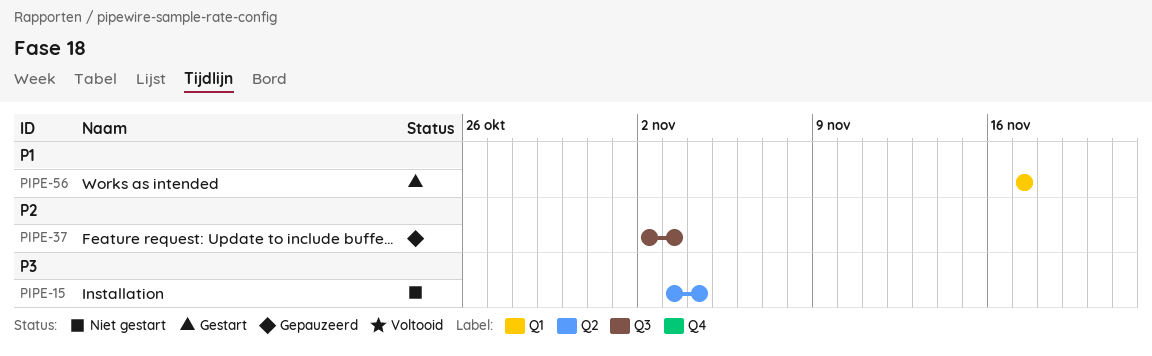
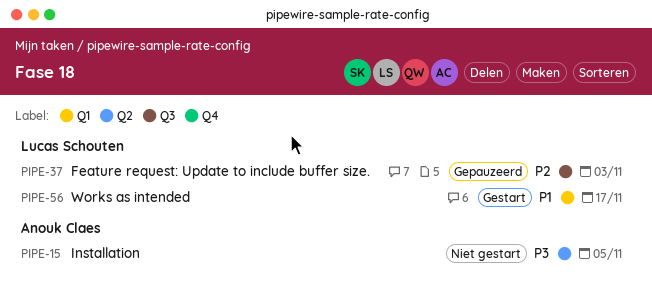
PIPE-15, due: Nov 4 -> Nov 5

